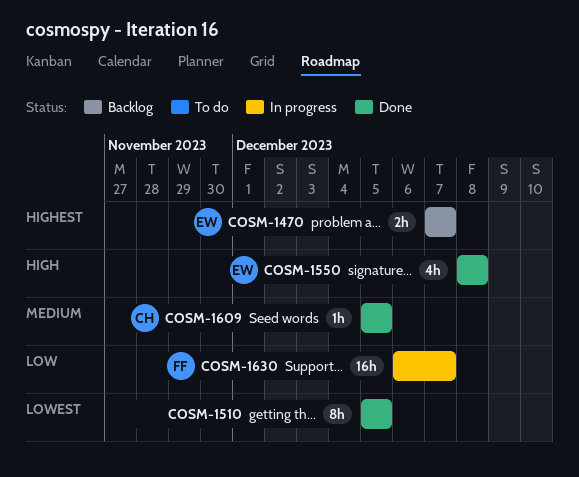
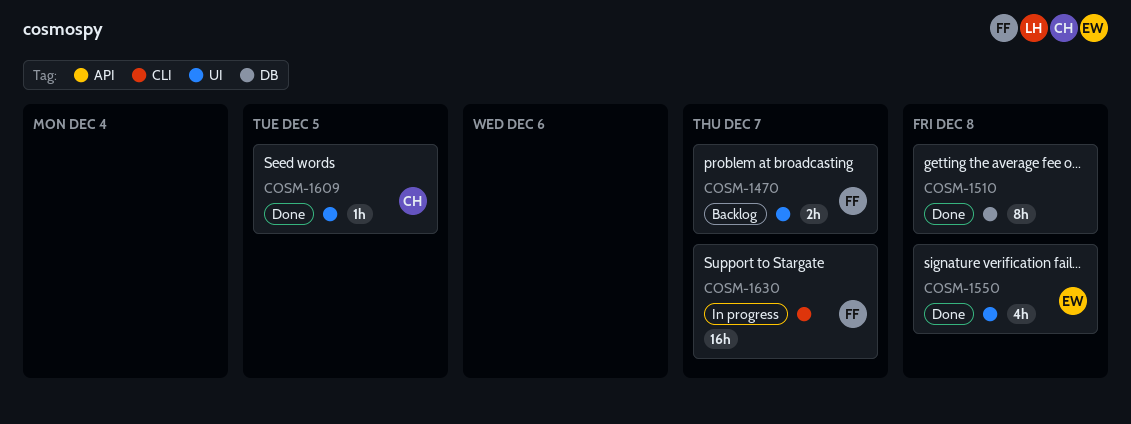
COSM-1470, owner: EW -> FF
COSM-1510, due: Dec 5 -> Dec 8

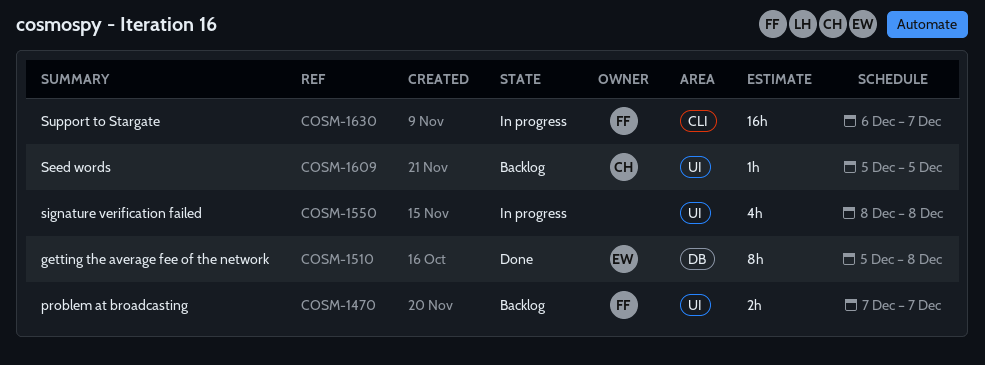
COSM-1510, owner: none -> EW
COSM-1550, status: Done -> In progress
COSM-1550, owner: EW -> none
COSM-1609, status: Done -> Backlog

